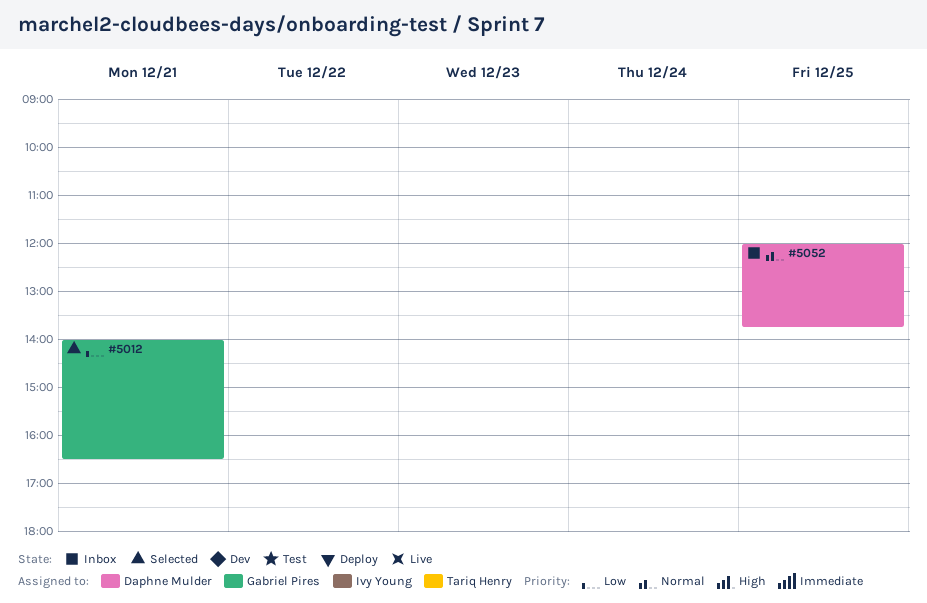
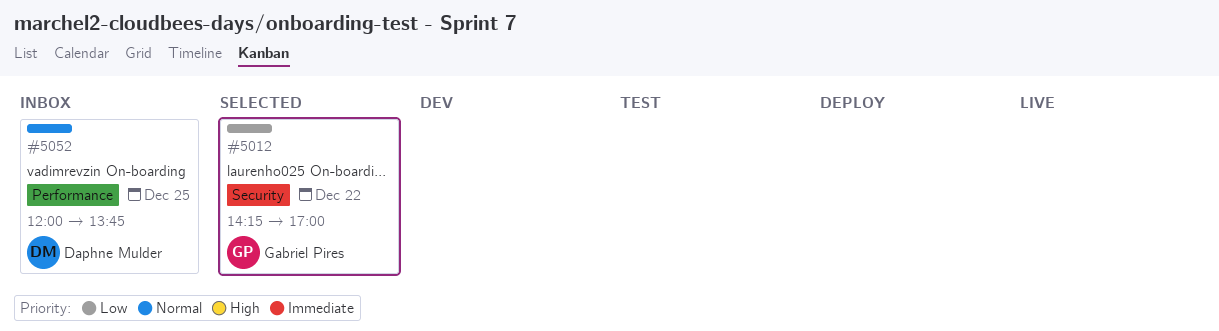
#5012, day: Dec 21 -> Dec 22
#5012, begins: 14:00 -> 14:15
#5012, ends: 16:30 -> 17:00

